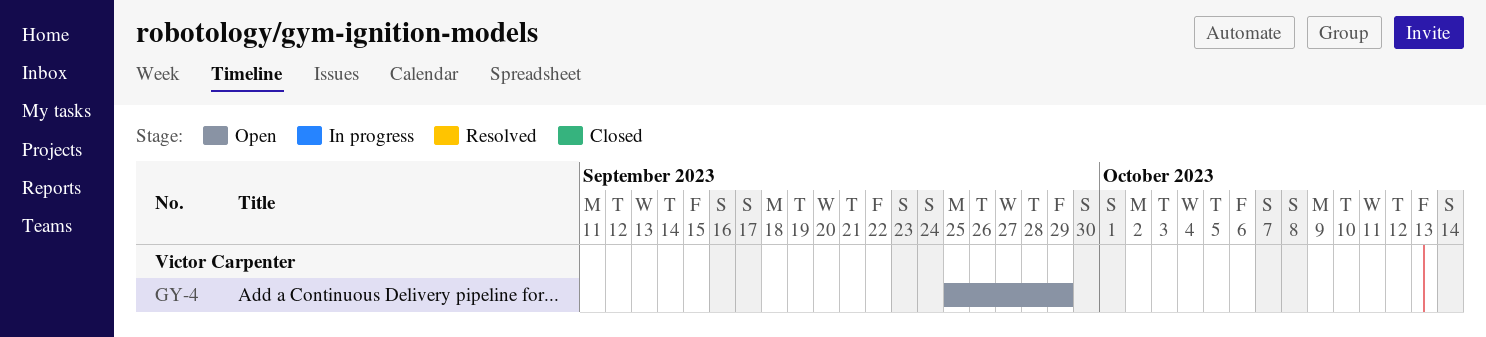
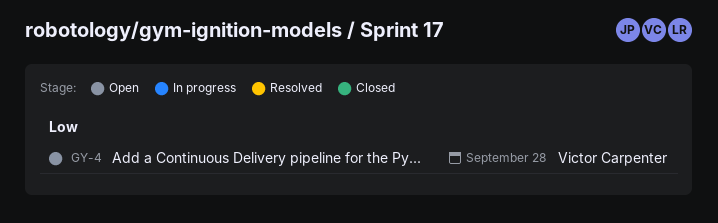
GY-4, due: Sep 29 -> Sep 28

